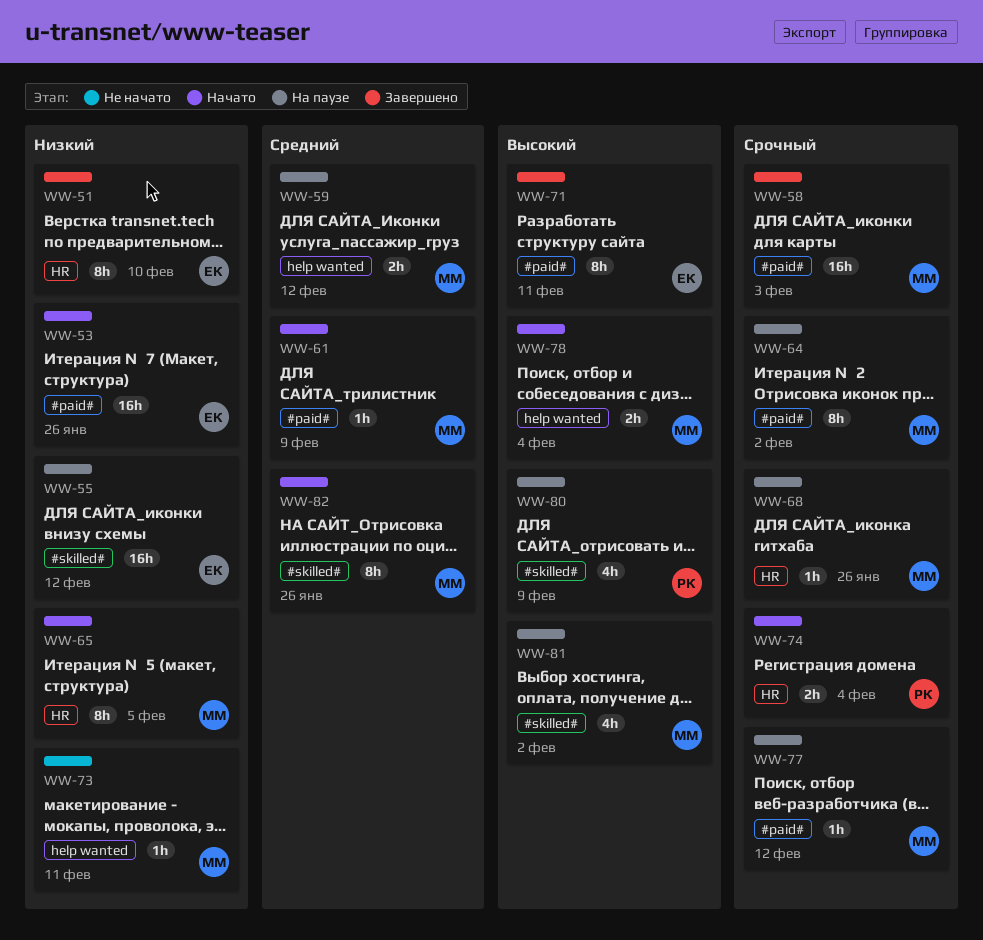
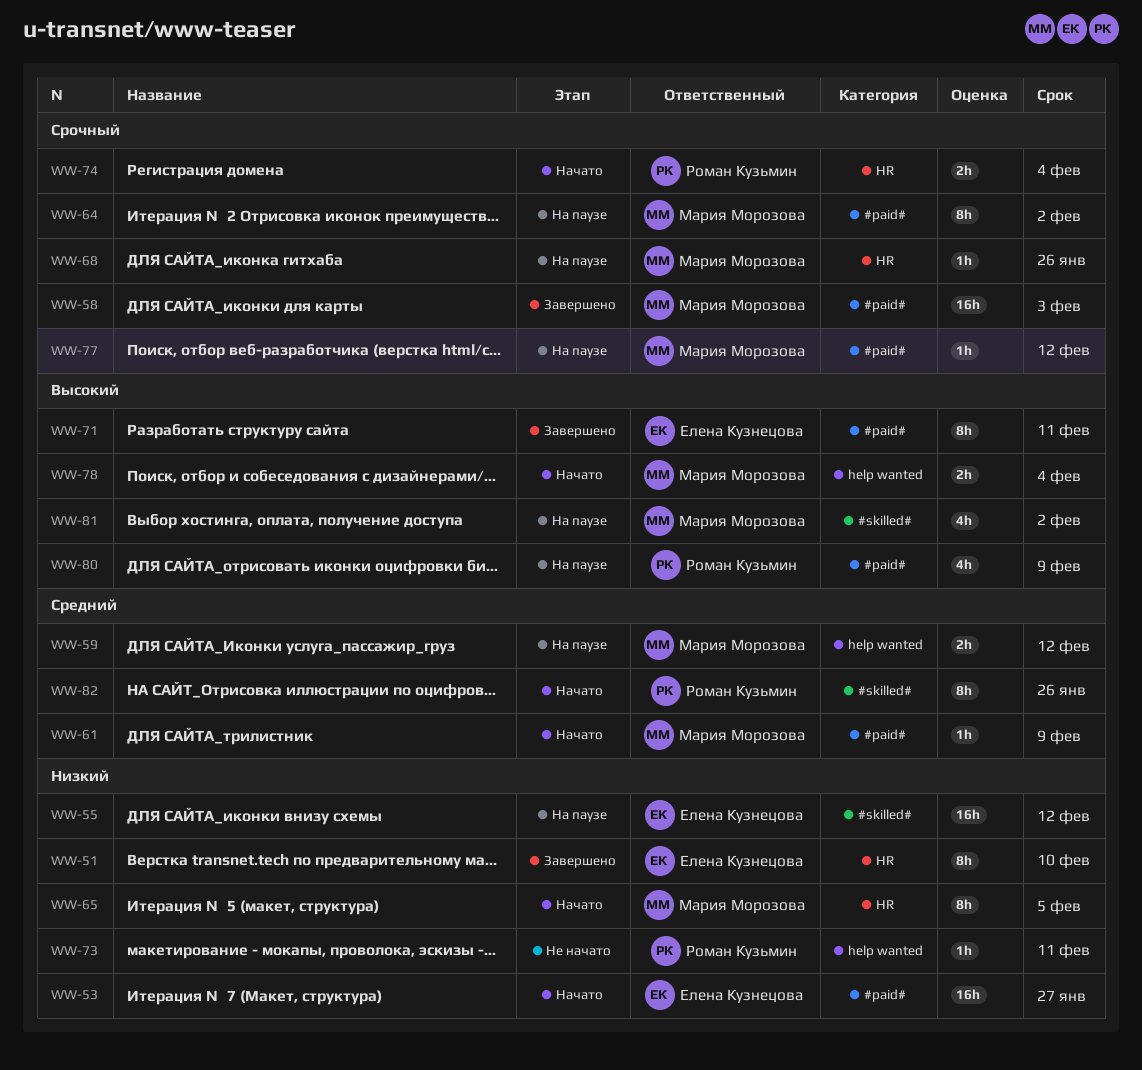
WW-53, due: Jan 26 -> Jan 27
WW-73, owner: Мария Морозова -> Роман Кузьмин
WW-80, label: #skilled# -> #paid#
WW-82, owner: Мария Морозова -> Роман Кузьмин

